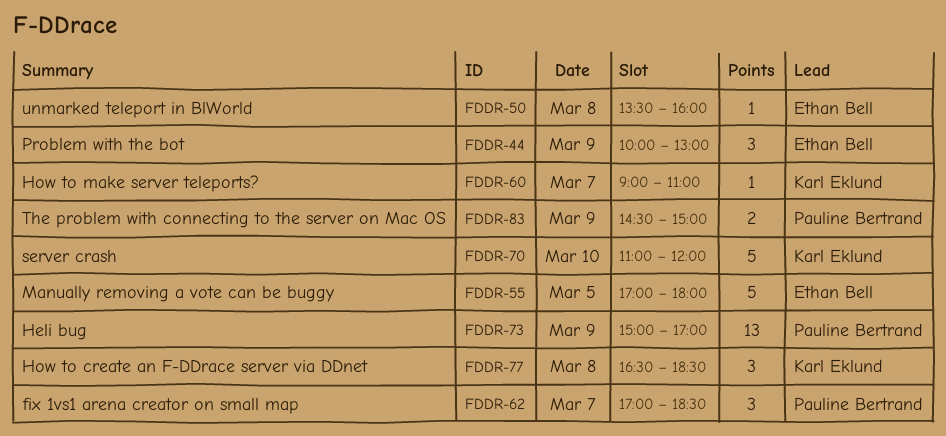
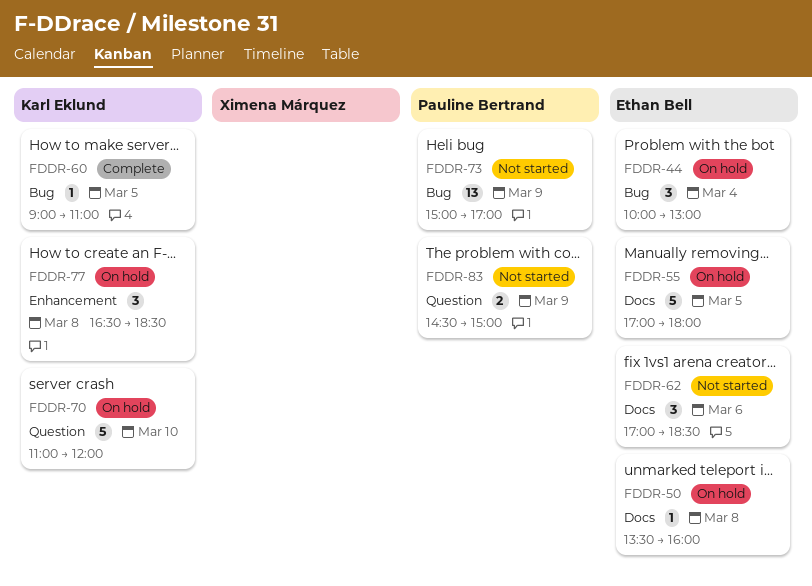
FDDR-44, day: Mar 9 -> Mar 4
FDDR-60, day: Mar 7 -> Mar 5
FDDR-62, owner: Pauline Bertrand -> Ethan Bell
FDDR-62, day: Mar 7 -> Mar 6

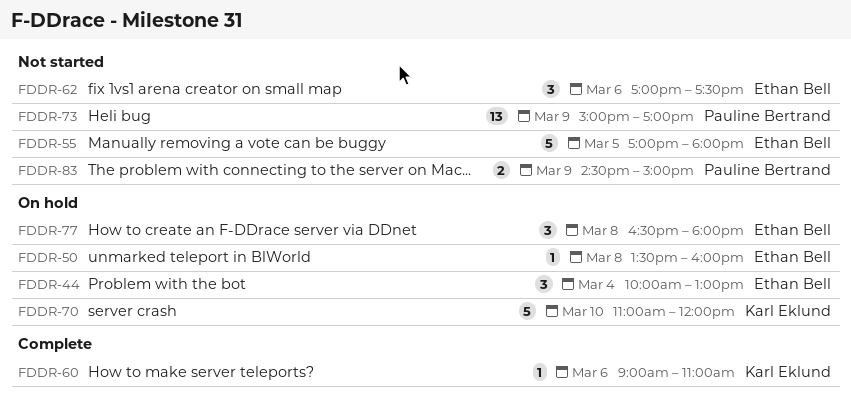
FDDR-55, status: On hold -> Not started
FDDR-60, day: Mar 5 -> Mar 6
FDDR-62, ends: 18:30 -> 17:30
FDDR-77, owner: Karl Eklund -> Ethan Bell
FDDR-77, ends: 18:30 -> 18:00

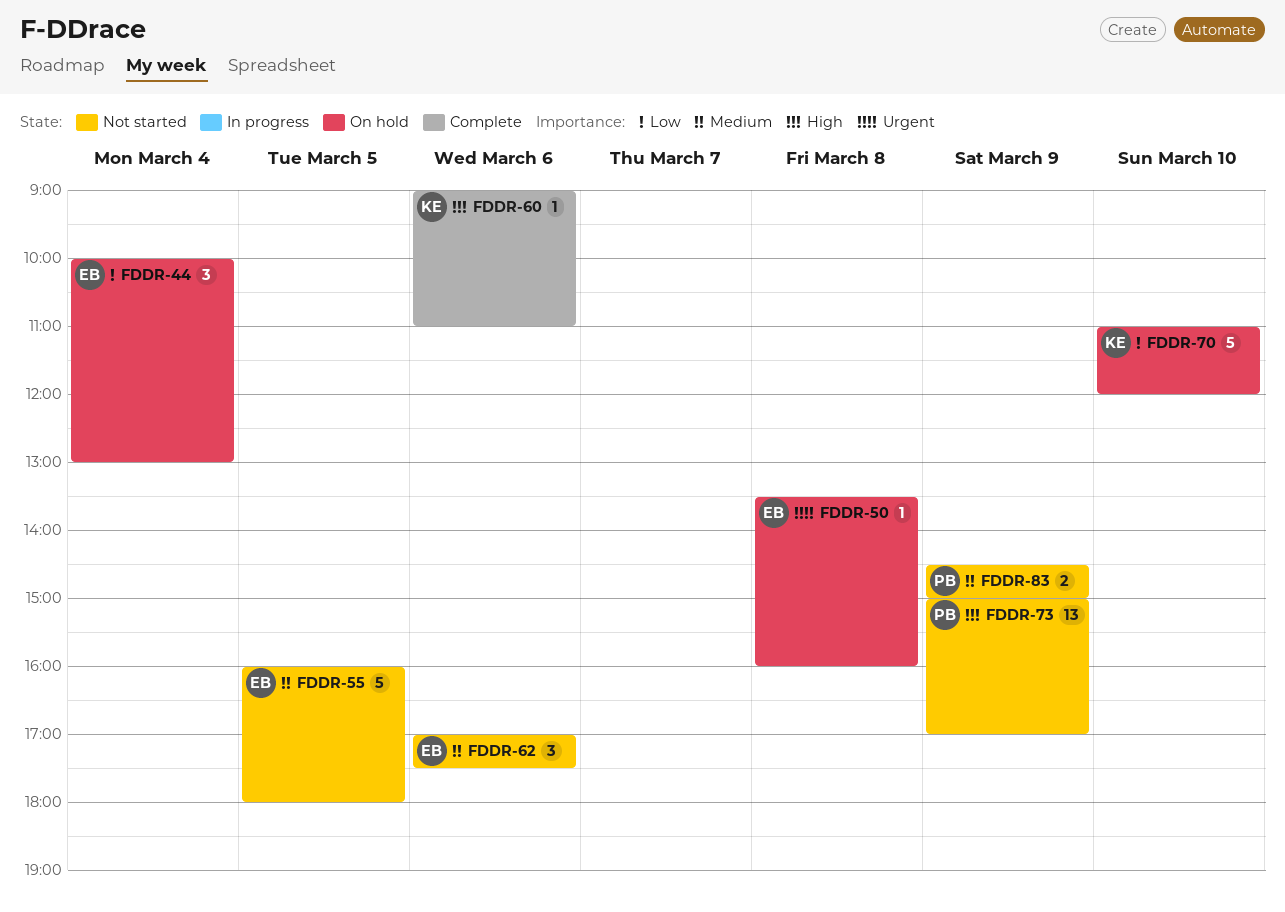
FDDR-55, begins: 17:00 -> 16:00
FDDR-77: present -> none

